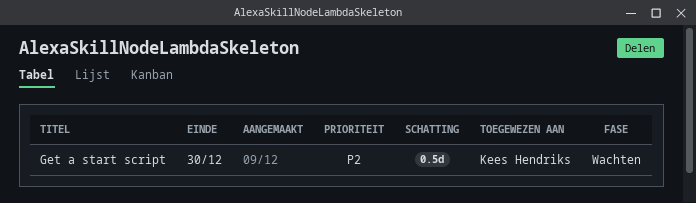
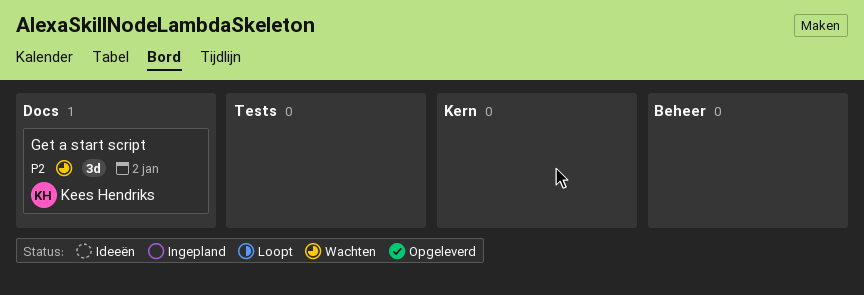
Get a start script, estimate: 0.5d -> 3d
Get a start script, due: Dec 30 -> Jan 2

